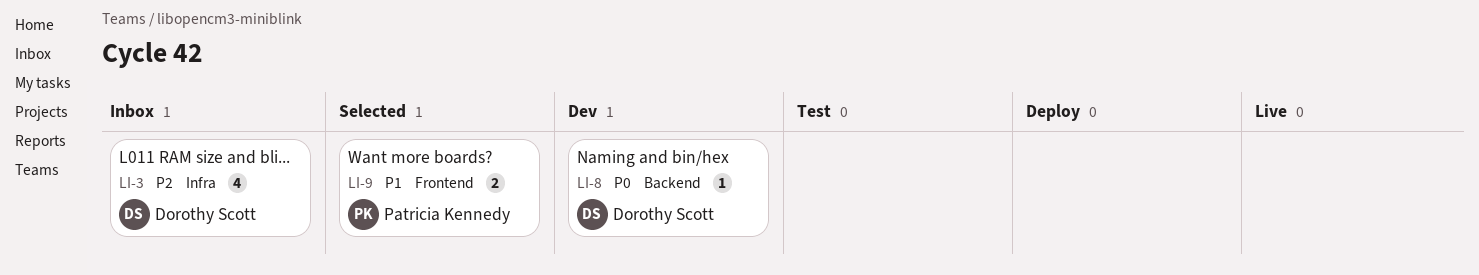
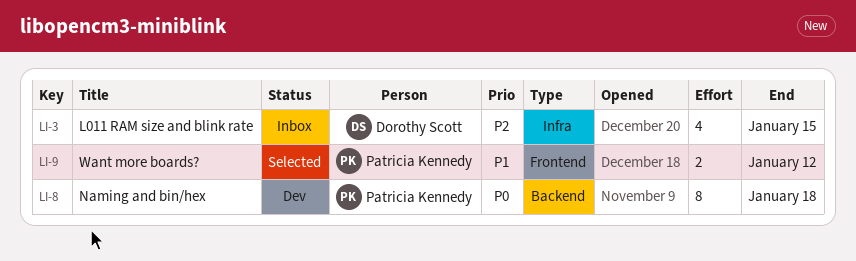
LI-8, owner: Dorothy Scott -> Patricia Kennedy
LI-8, estimate: 1 -> 8

